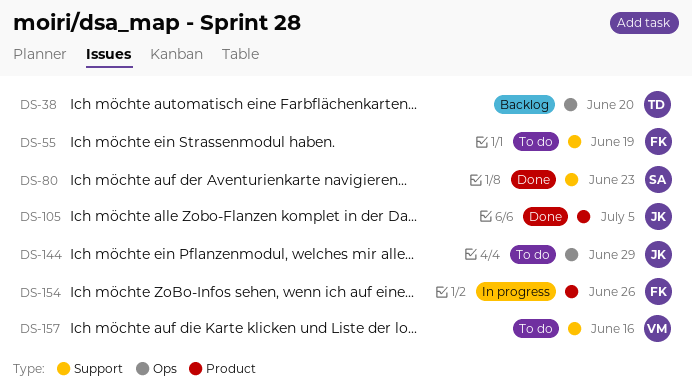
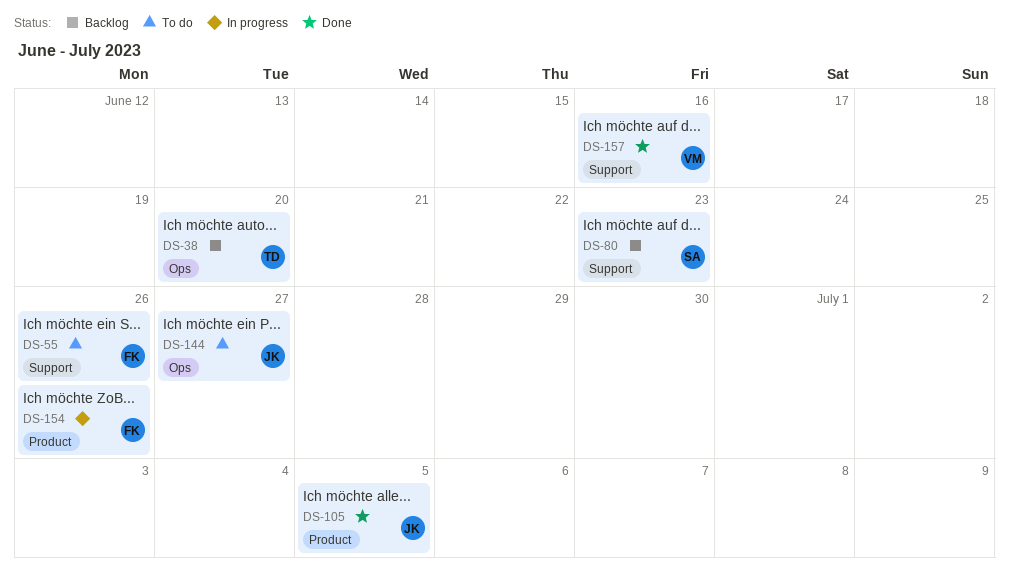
DS-55, due: Jun 19 -> Jun 26
DS-80, status: Done -> Backlog
DS-144, due: Jun 29 -> Jun 27
DS-157, status: To do -> Done

